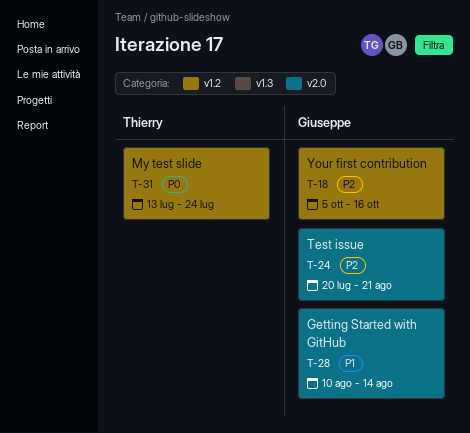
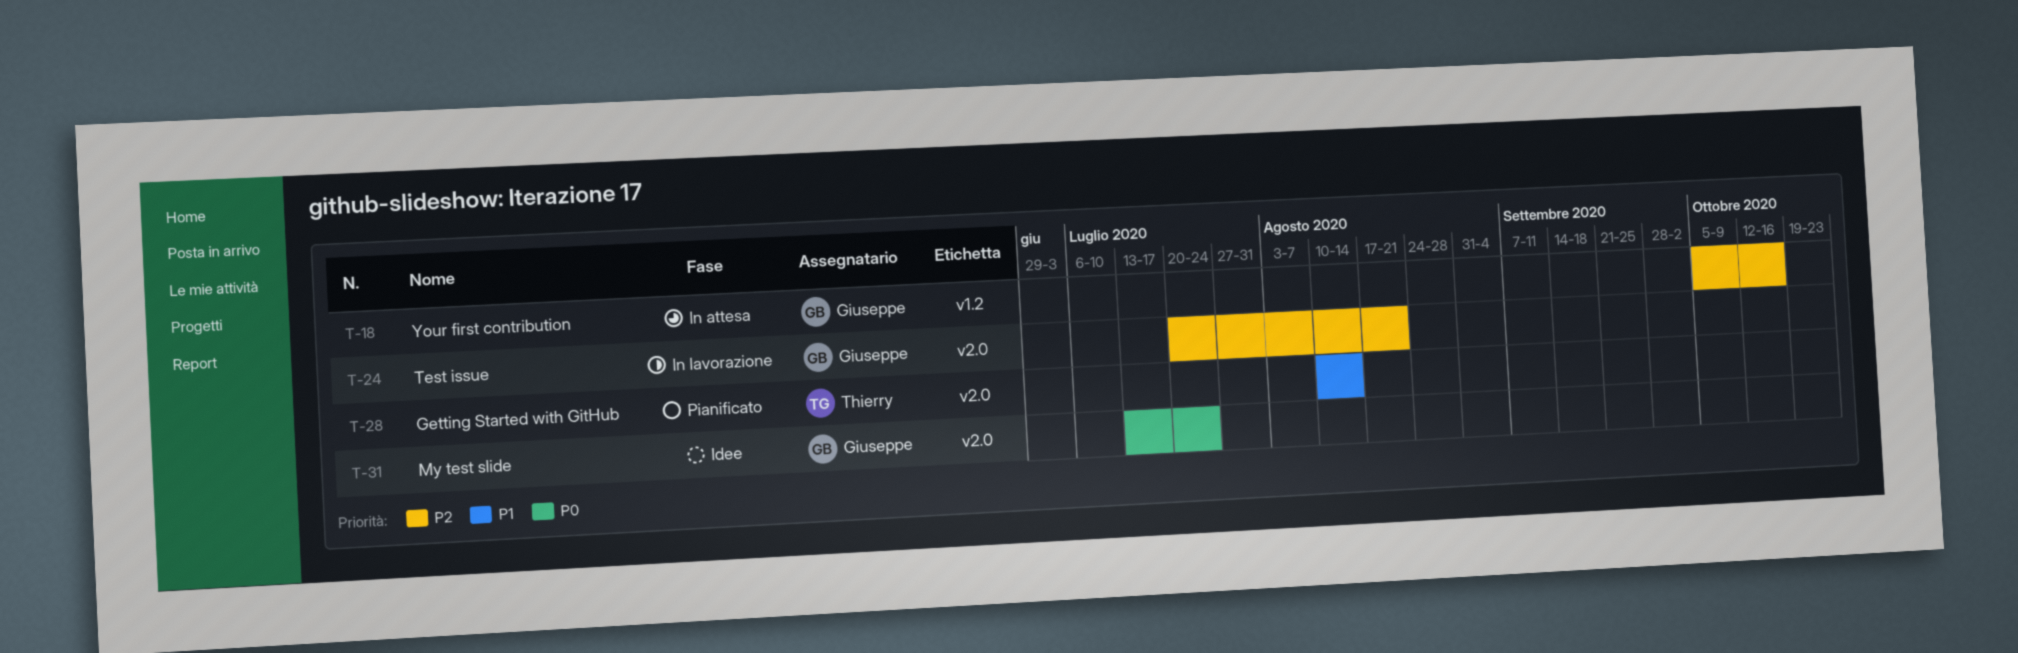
T-28, owner: Giuseppe -> Thierry
T-31, owner: Thierry -> Giuseppe
T-31, label: v1.2 -> v2.0

